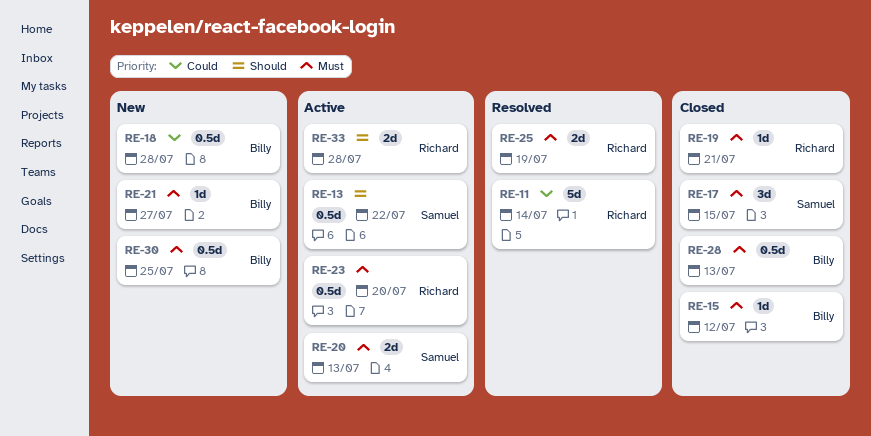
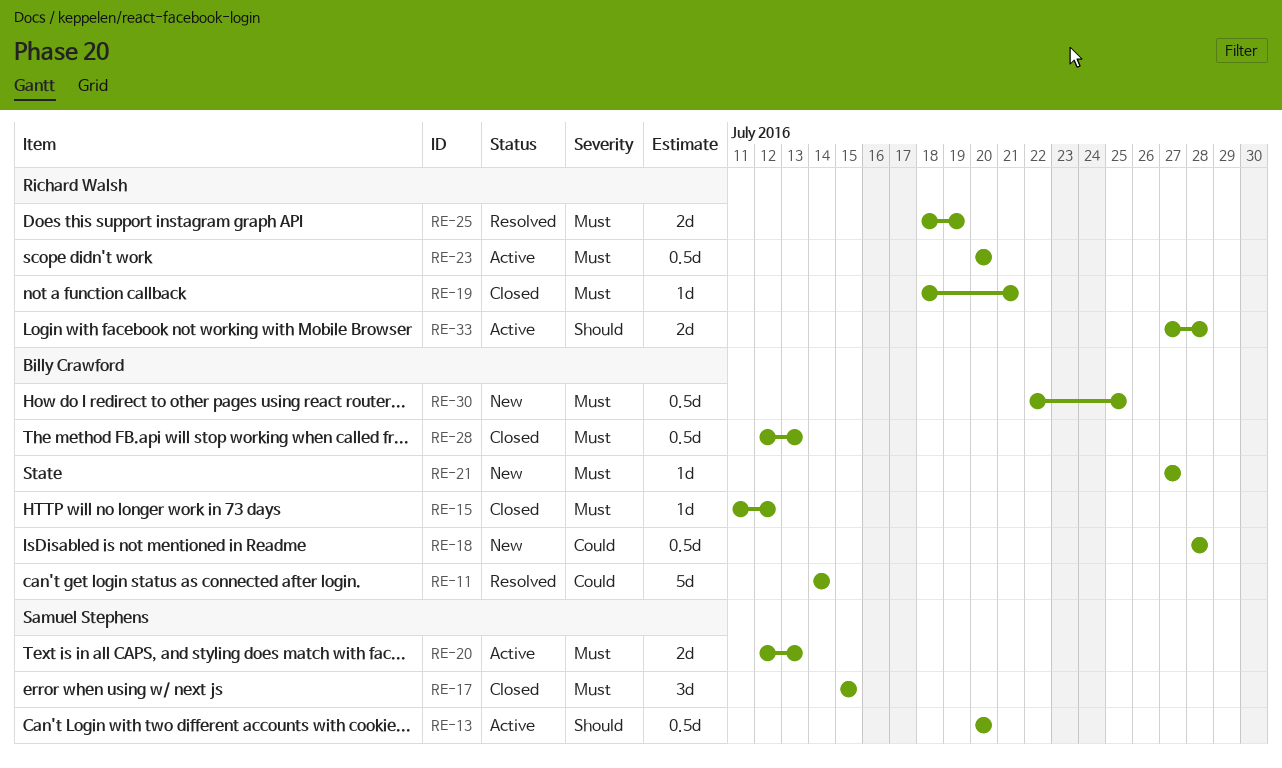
RE-11, owner: Richard Walsh -> Billy Crawford
RE-13, due: Jul 22 -> Jul 20

